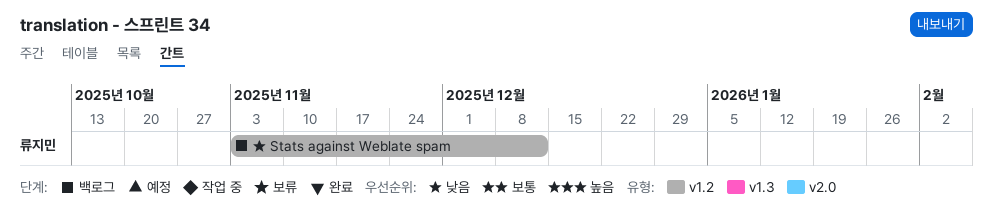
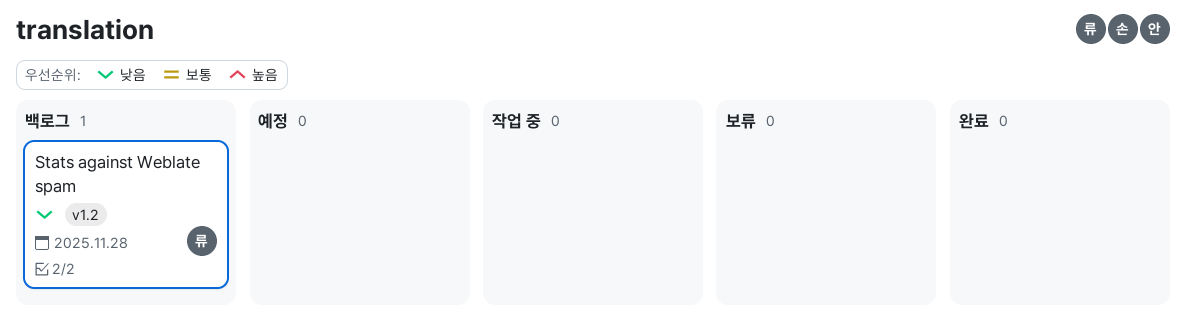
Stats against Weblate spam, due: Dec 12 -> Nov 28

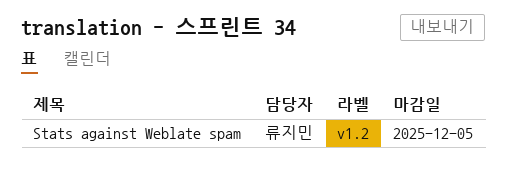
Stats against Weblate spam, due: Nov 28 -> Dec 5

